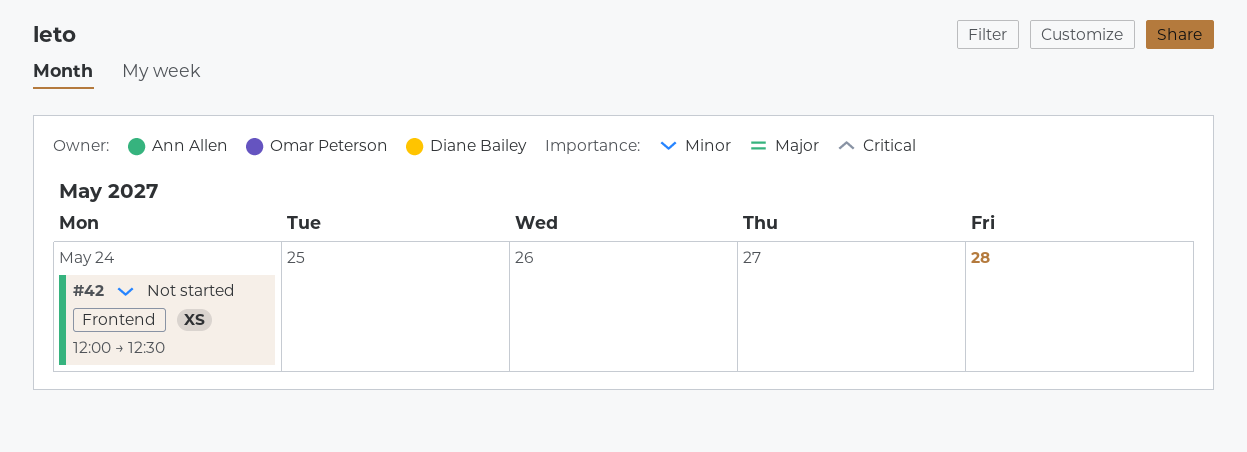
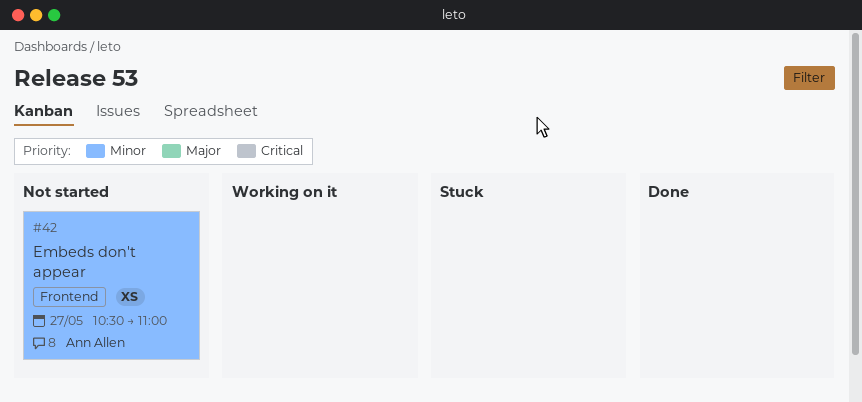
#42, day: May 24 -> May 27
#42, begins: 12:00 -> 10:30
#42, ends: 12:30 -> 11:00

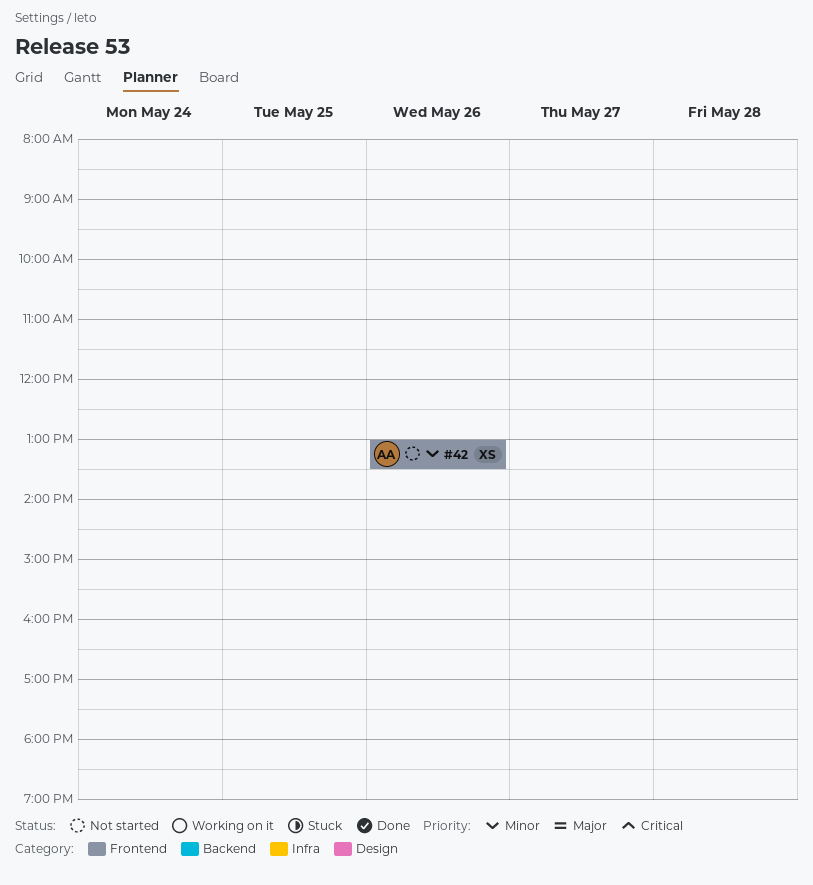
#42, day: May 27 -> May 26
#42, begins: 10:30 -> 13:00
#42, ends: 11:00 -> 13:30

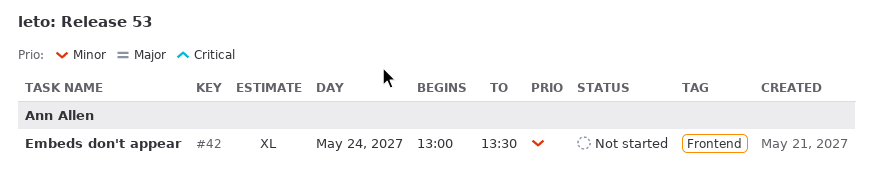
#42, estimate: XS -> XL
#42, day: May 26 -> May 24

